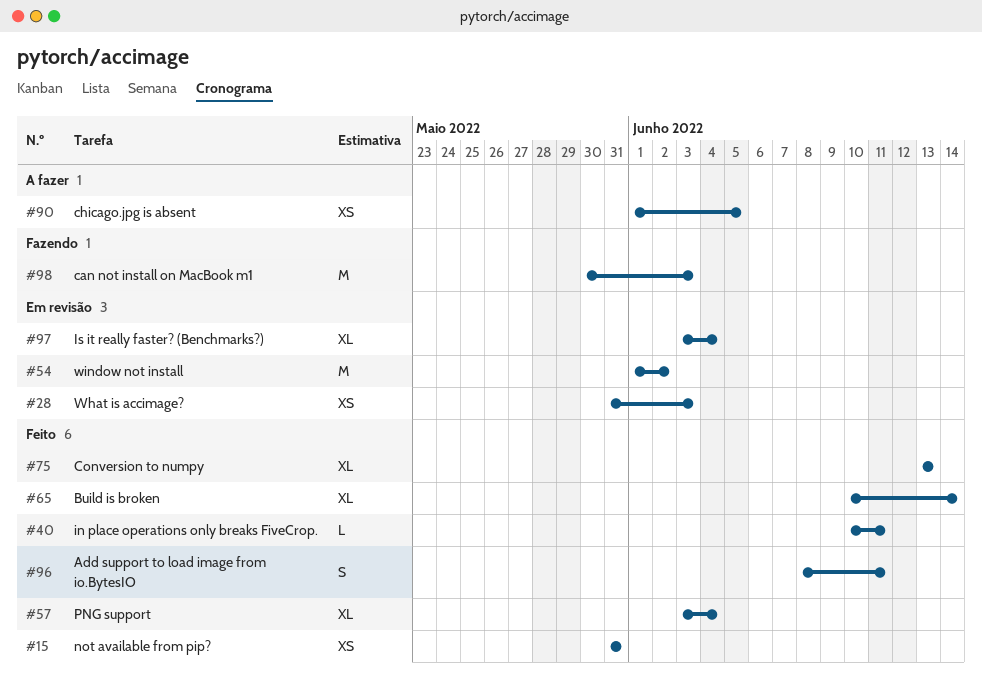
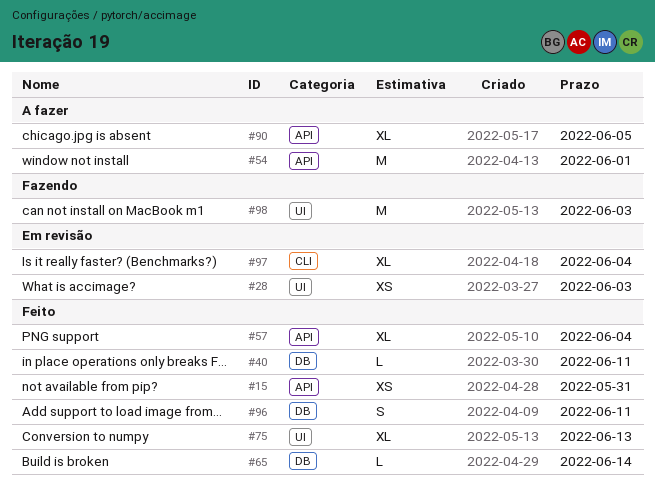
#54, status: Em revisão -> A fazer
#54, due: Jun 2 -> Jun 1
#65, estimate: XL -> L
#90, estimate: XS -> XL

